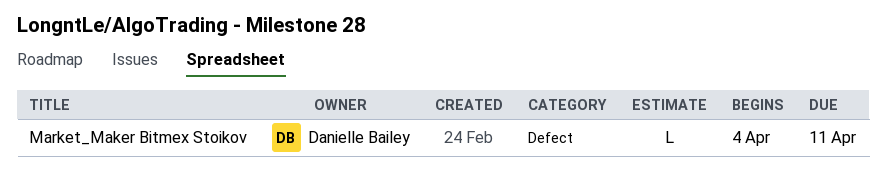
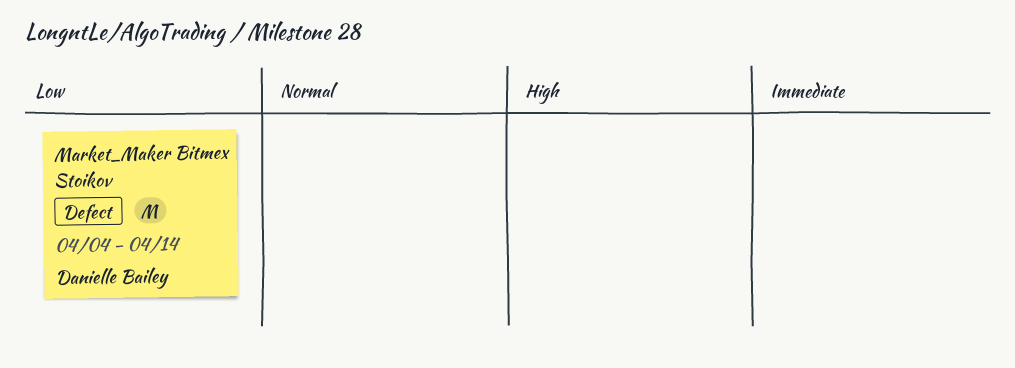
Market_Maker Bitmex Stoikov, estimate: L -> M
Market_Maker Bitmex Stoikov, due: Apr 11 -> Apr 14

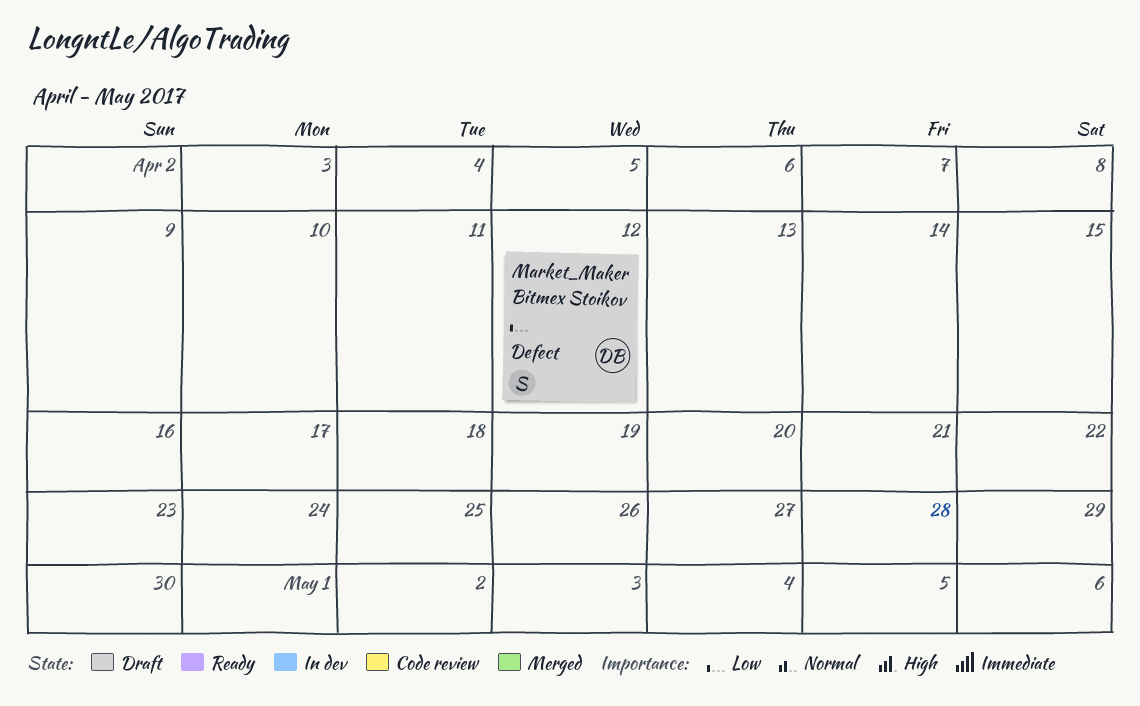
Market_Maker Bitmex Stoikov, estimate: M -> S
Market_Maker Bitmex Stoikov, due: Apr 14 -> Apr 12

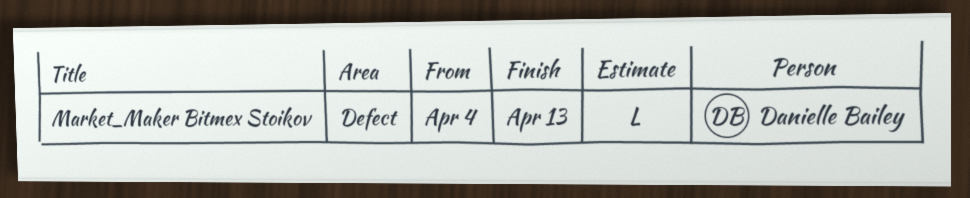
Market_Maker Bitmex Stoikov, estimate: S -> L
Market_Maker Bitmex Stoikov, due: Apr 12 -> Apr 13

